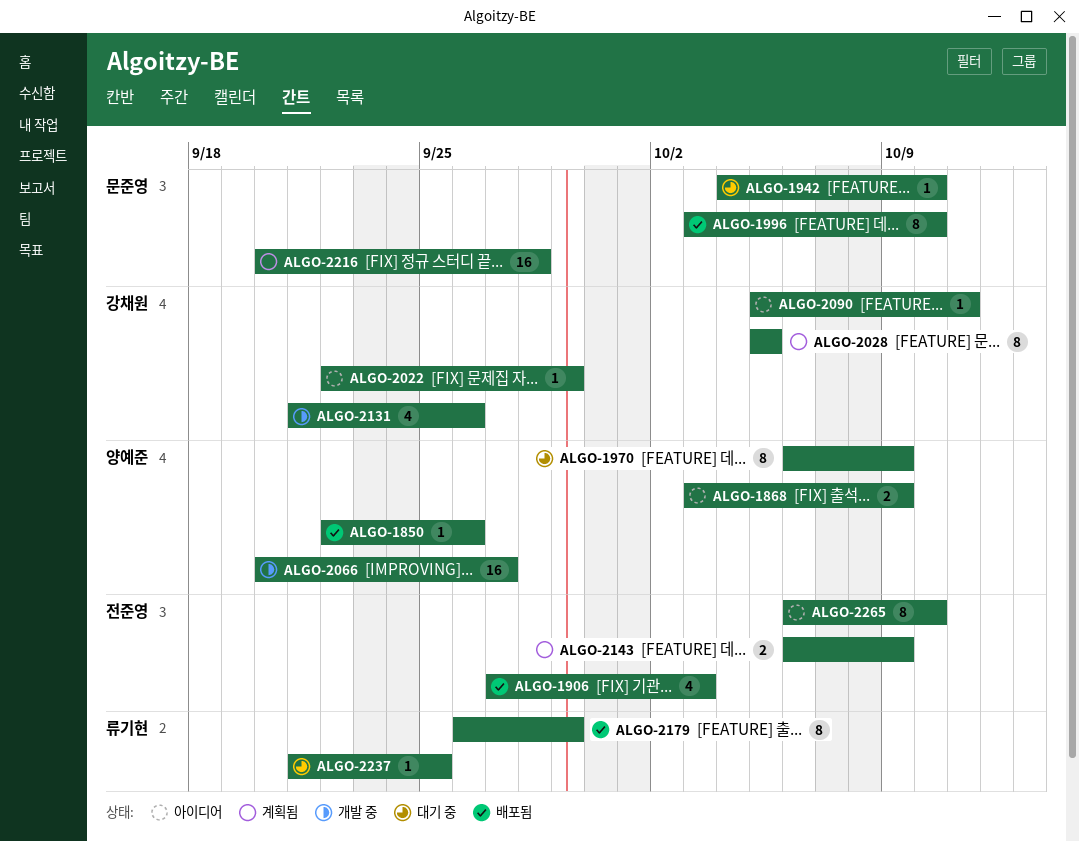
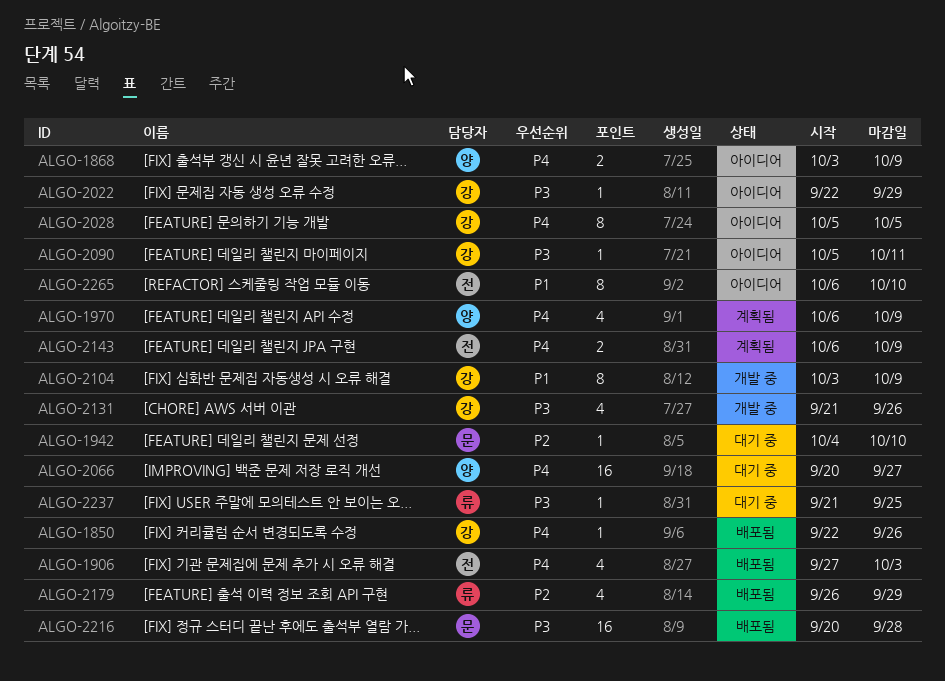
ALGO-1850, owner: 양예준 -> 강채원
ALGO-1970, status: 대기 중 -> 계획됨
ALGO-1970, estimate: 8 -> 4
ALGO-1996: present -> none
ALGO-2028, status: 계획됨 -> 아이디어
ALGO-2066, status: 개발 중 -> 대기 중
ALGO-2104: none -> present
ALGO-2179, estimate: 8 -> 4
ALGO-2216, status: 계획됨 -> 배포됨

